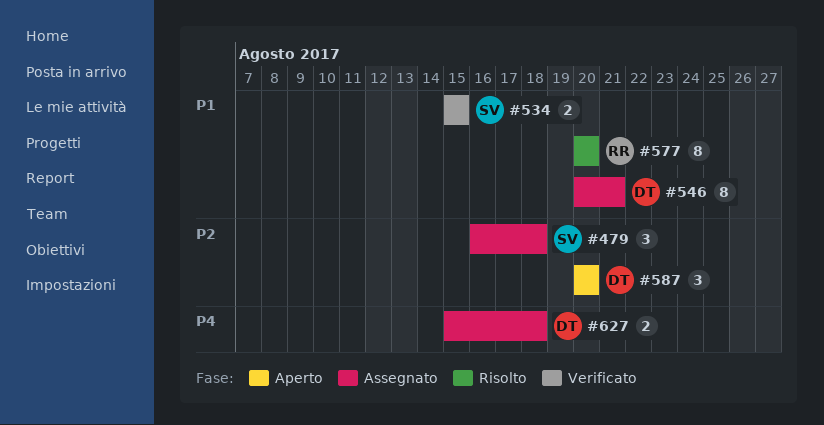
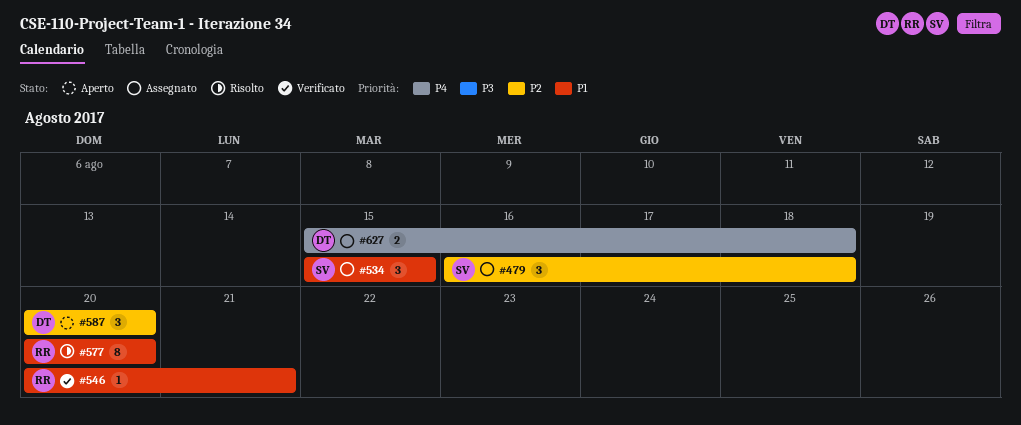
#534, status: Verificato -> Assegnato
#534, estimate: 2 -> 3
#546, status: Assegnato -> Verificato
#546, owner: DT -> RR
#546, estimate: 8 -> 1

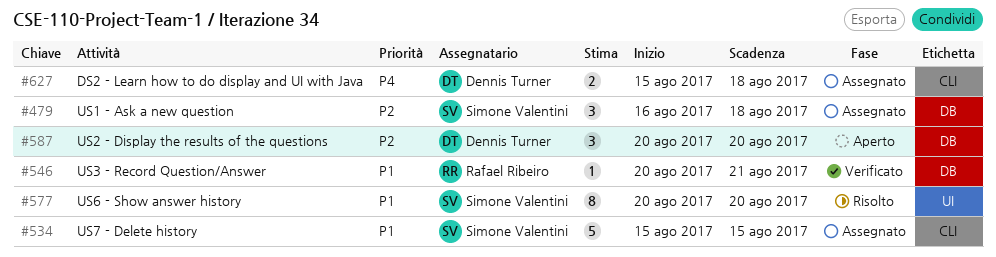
#534, estimate: 3 -> 5
#577, owner: Rafael Ribeiro -> Simone Valentini

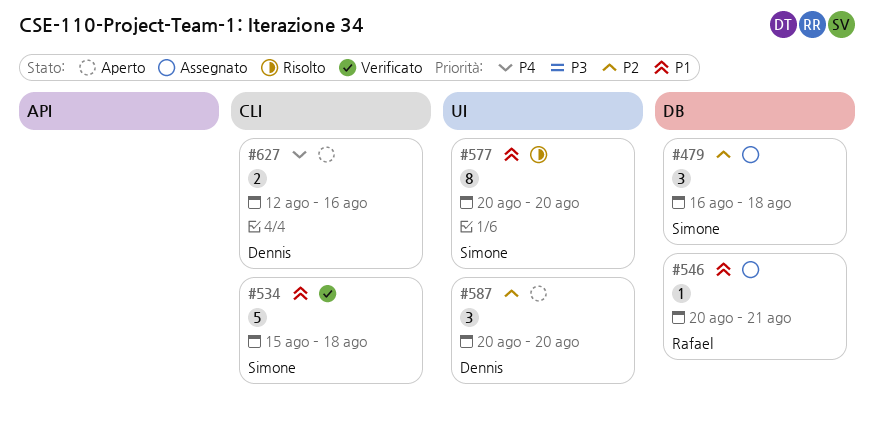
#534, status: Assegnato -> Verificato
#534, due: Aug 15 -> Aug 18
#546, status: Verificato -> Assegnato
#587, label: DB -> UI
#627, status: Assegnato -> Aperto
#627, start: Aug 15 -> Aug 12
#627, due: Aug 18 -> Aug 16

